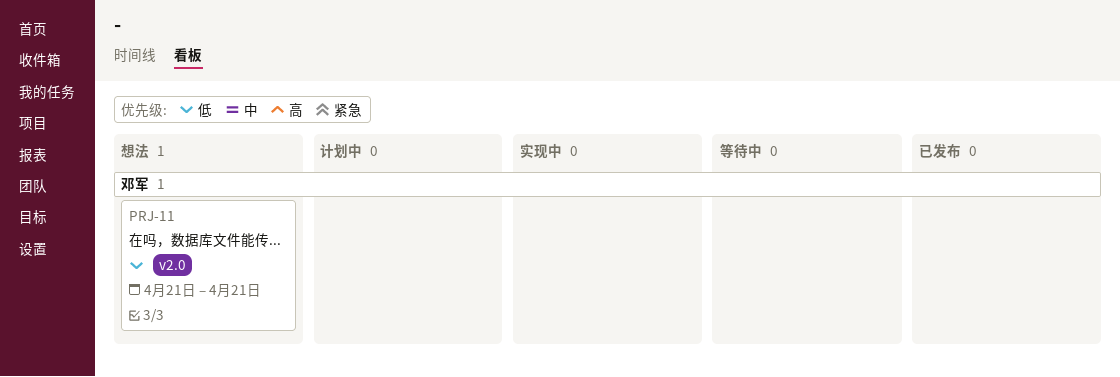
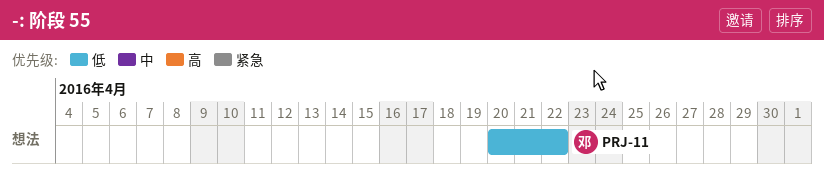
PRJ-11, start: Apr 21 -> Apr 20
PRJ-11, due: Apr 21 -> Apr 22

